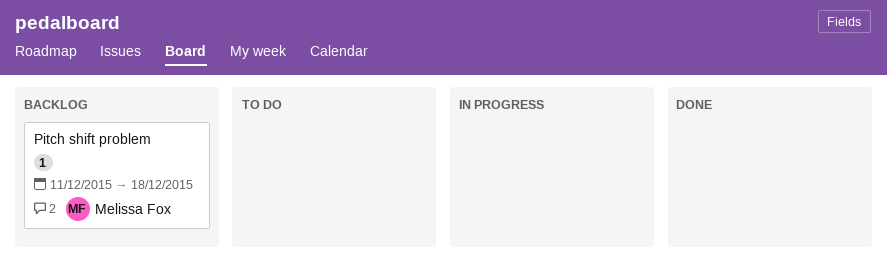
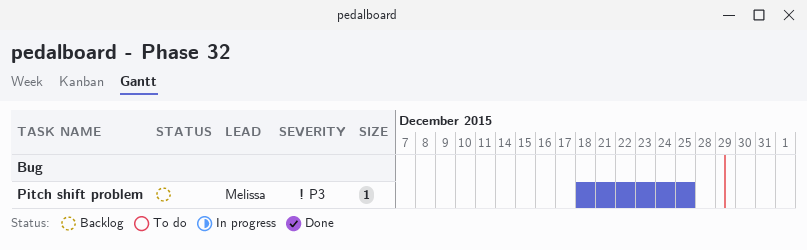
Pitch shift problem, start: Dec 11 -> Dec 18
Pitch shift problem, due: Dec 18 -> Dec 25

